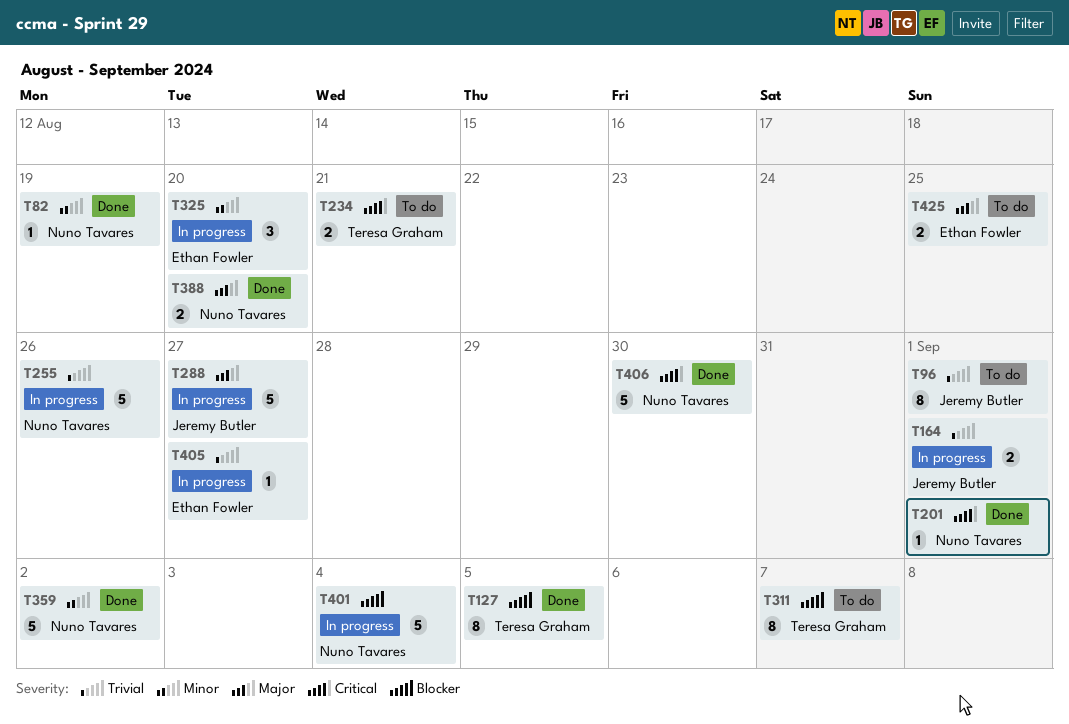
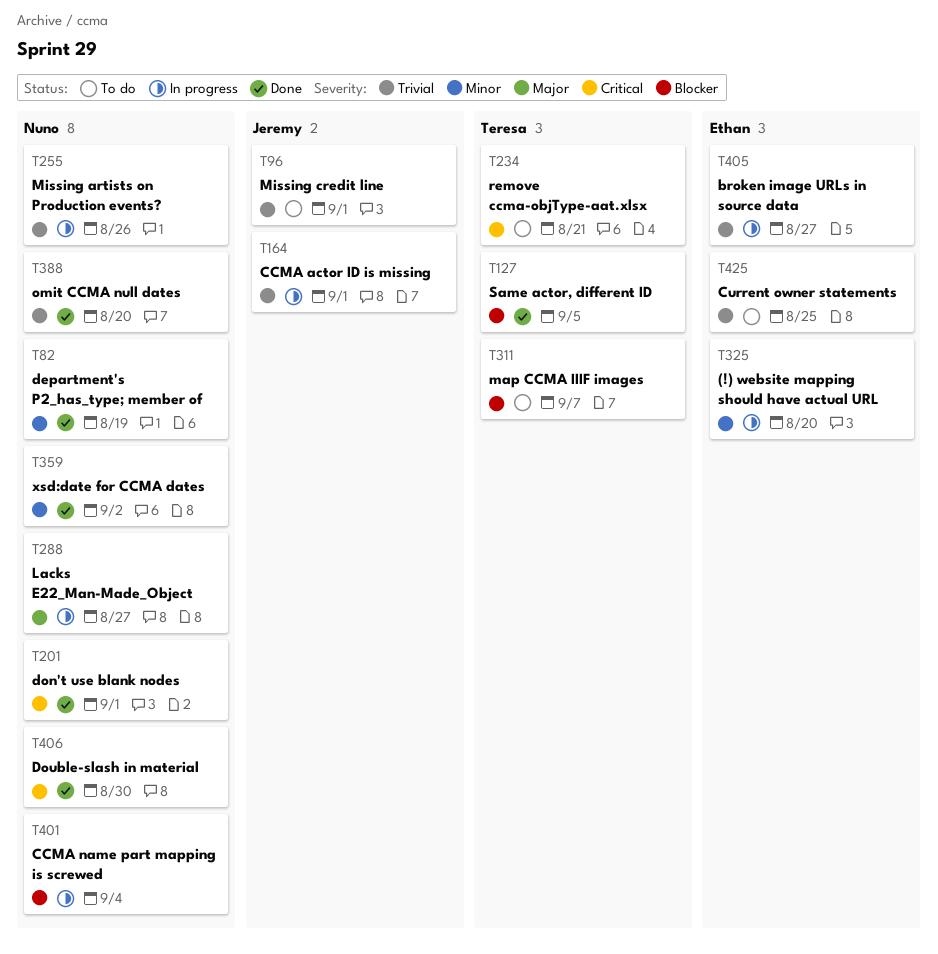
T288, owner: Jeremy Butler -> Nuno Tavares
T388, priority: Major -> Trivial
T425, priority: Major -> Trivial

